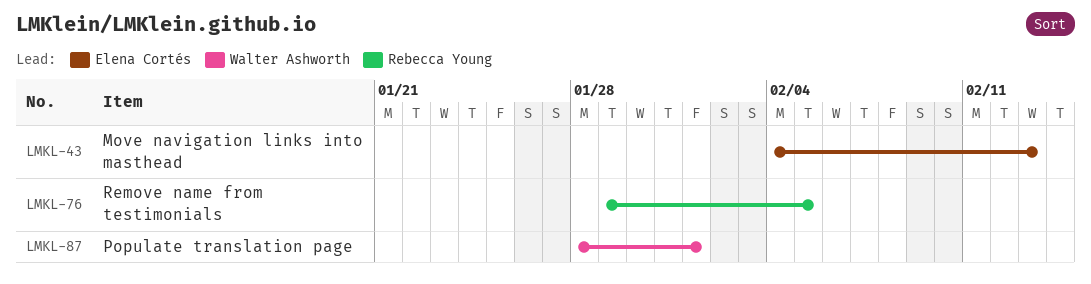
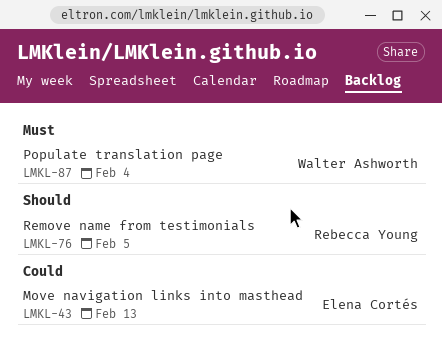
LMKL-87, due: Feb 1 -> Feb 4

